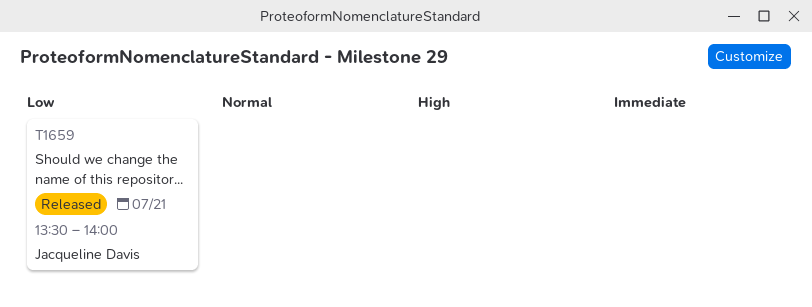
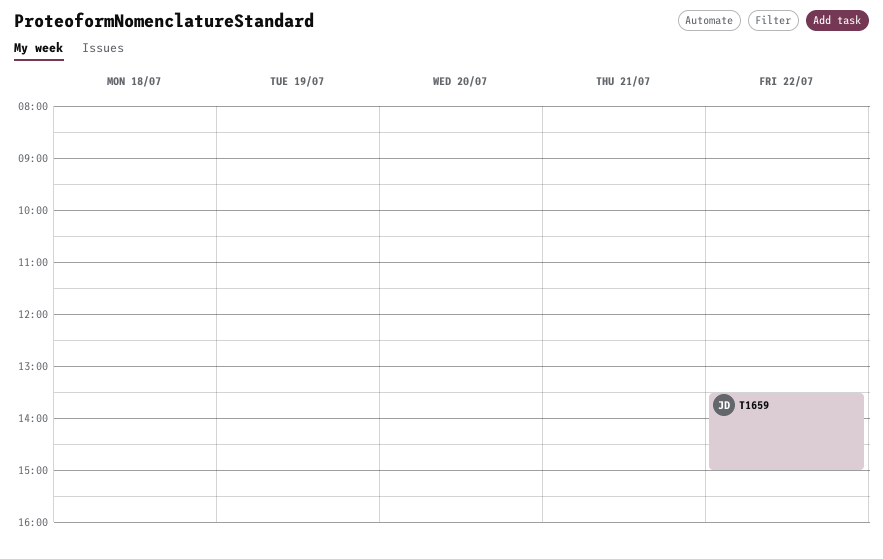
T1659, day: Jul 21 -> Jul 22
T1659, ends: 14:00 -> 15:00

